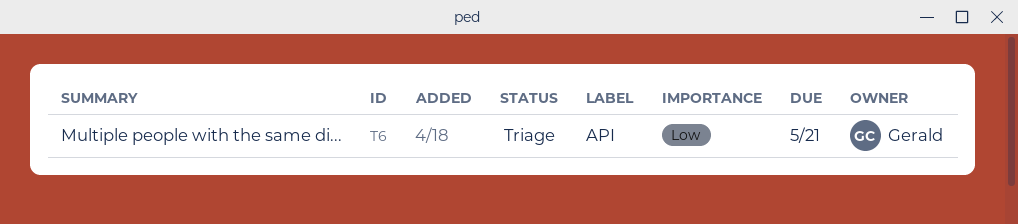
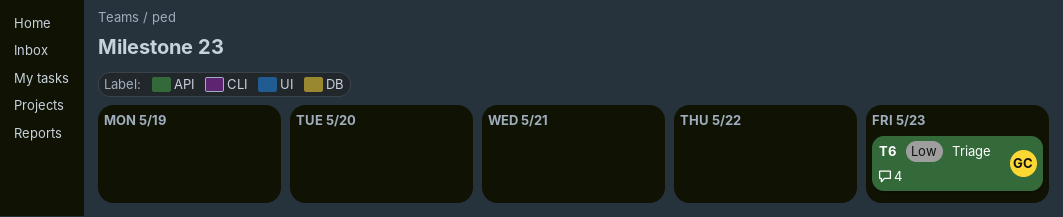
T6, due: May 21 -> May 23

